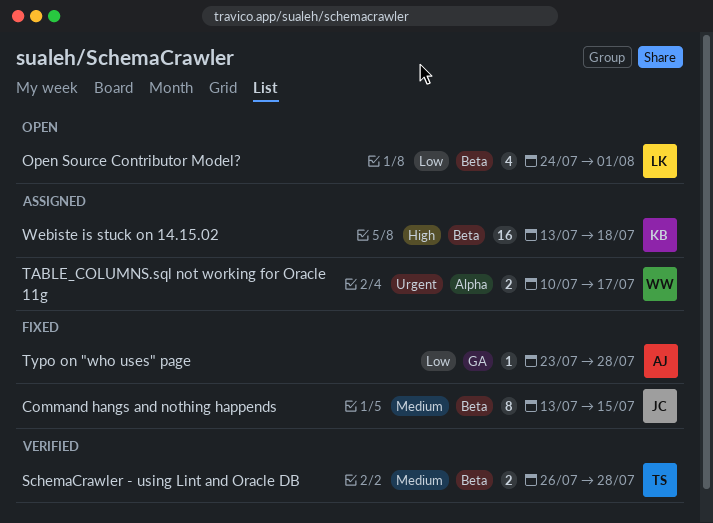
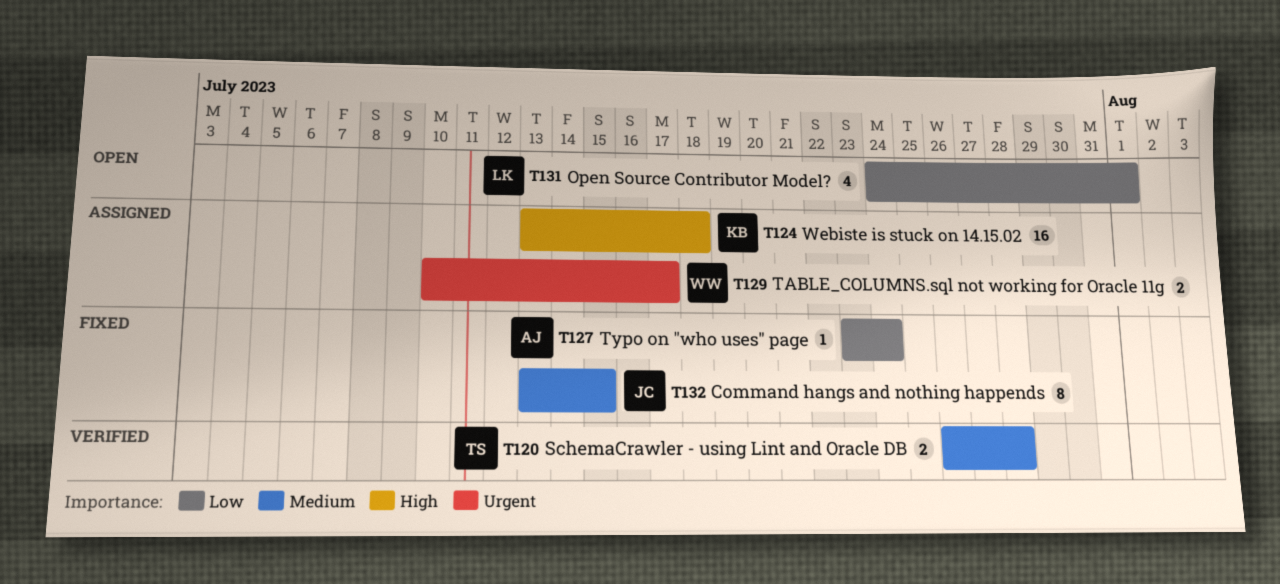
Typo on "who uses" page, due: Jul 28 -> Jul 24

